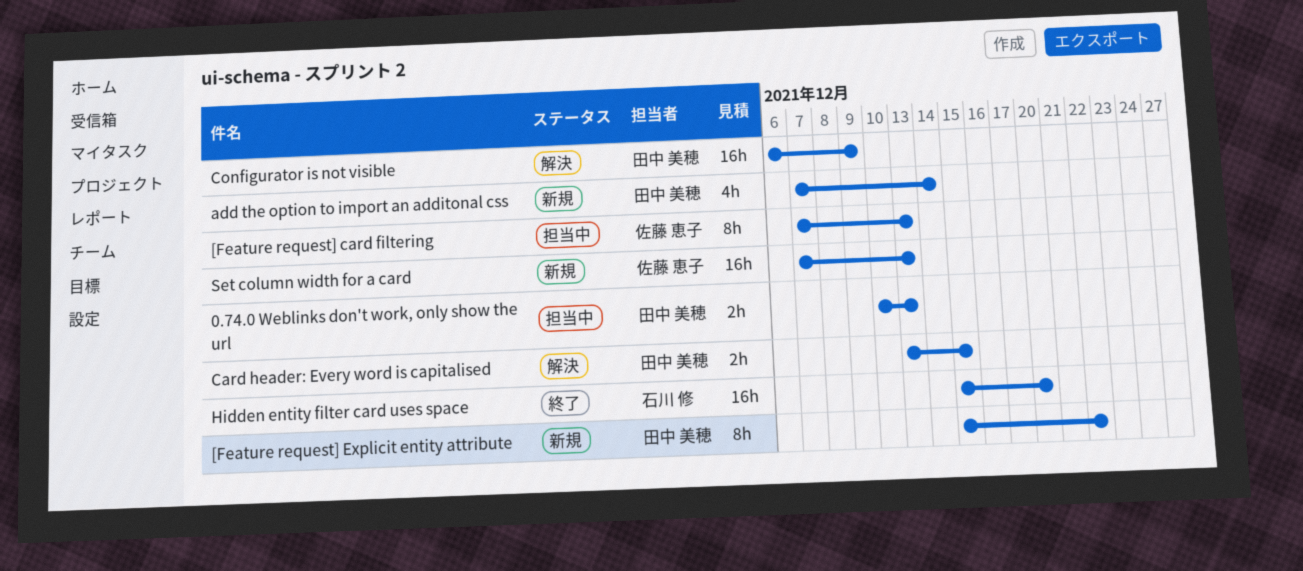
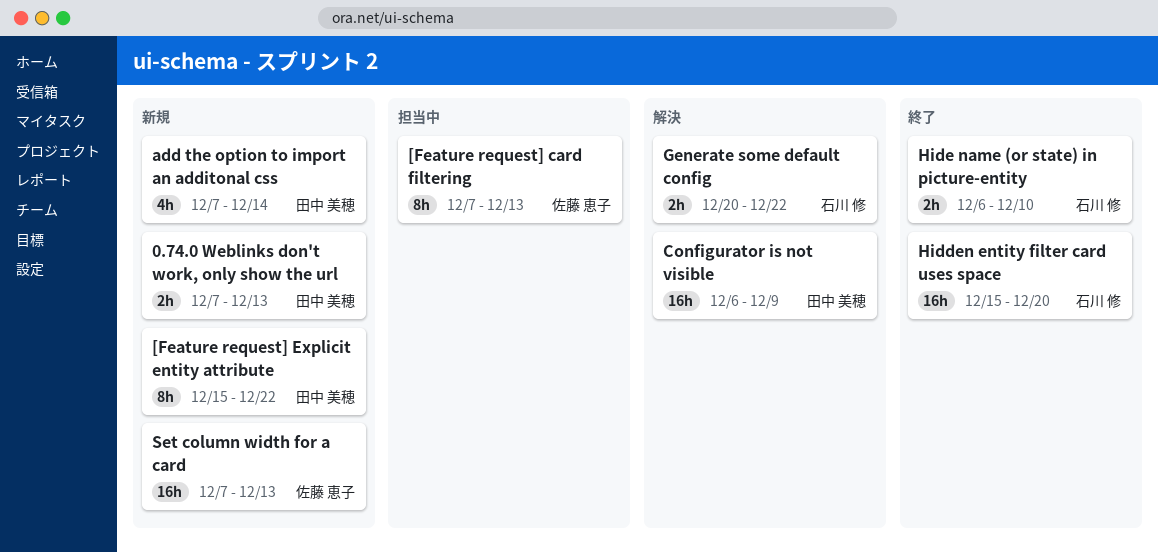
0.74.0 Weblinks don't work, only show the url, status: 担当中 -> 新規
0.74.0 Weblinks don't work, only show the url, start: Dec 10 -> Dec 7
Card header: Every word is capitalised: present -> none
Generate some default config: none -> present
Hide name (or state) in picture-entity: none -> present

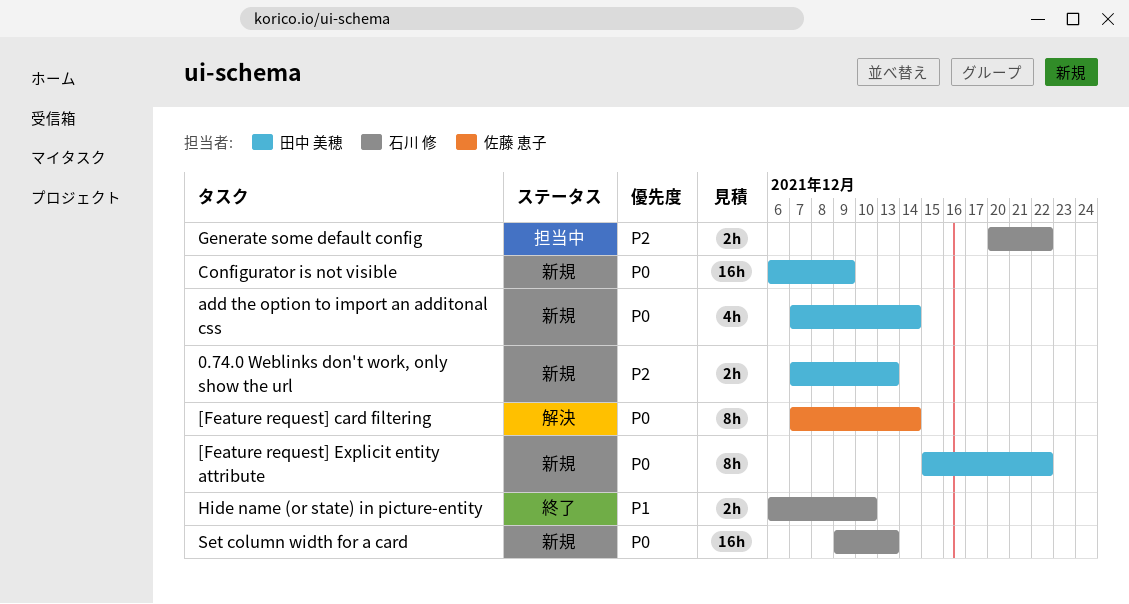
[Feature request] card filtering, status: 担当中 -> 解決
[Feature request] card filtering, due: Dec 13 -> Dec 14
Configurator is not visible, status: 解決 -> 新規
Generate some default config, status: 解決 -> 担当中
Hidden entity filter card uses space: present -> none
Set column width for a card, owner: 佐藤 恵子 -> 石川 修
Set column width for a card, start: Dec 7 -> Dec 9

